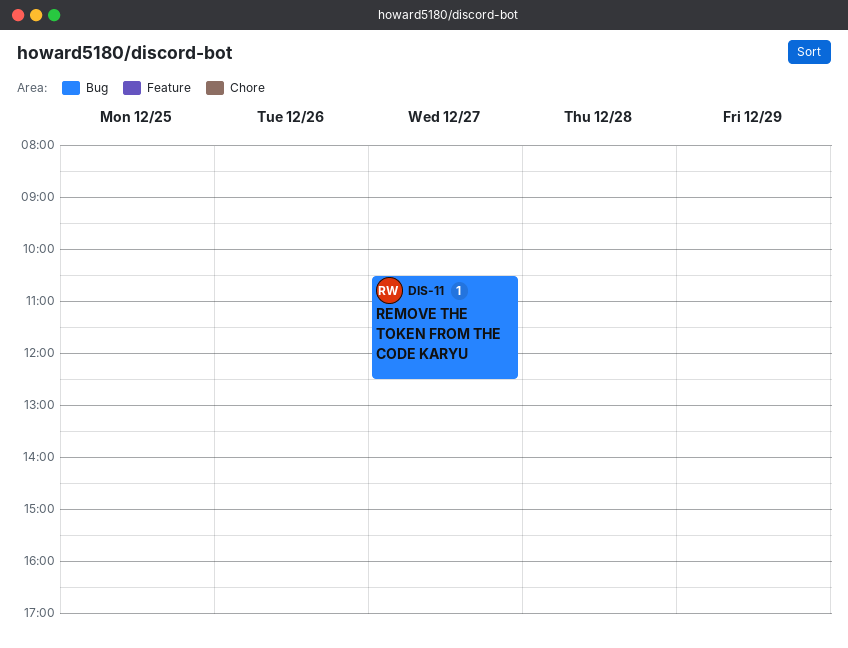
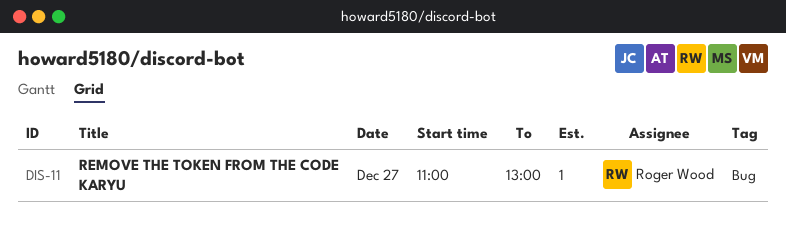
DIS-11, begins: 10:30 -> 11:00
DIS-11, ends: 12:30 -> 13:00

